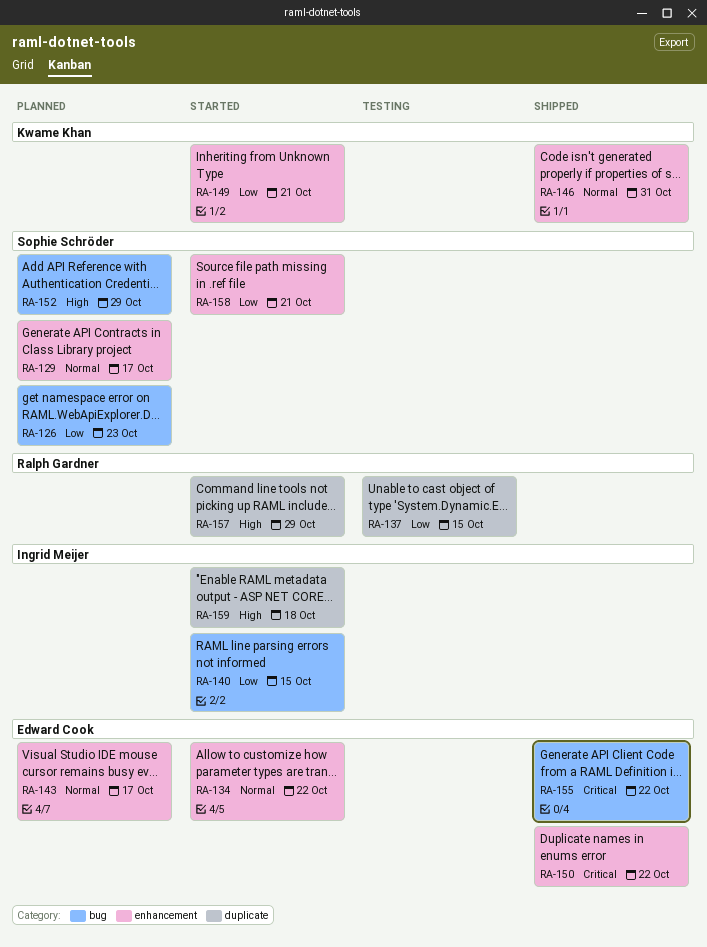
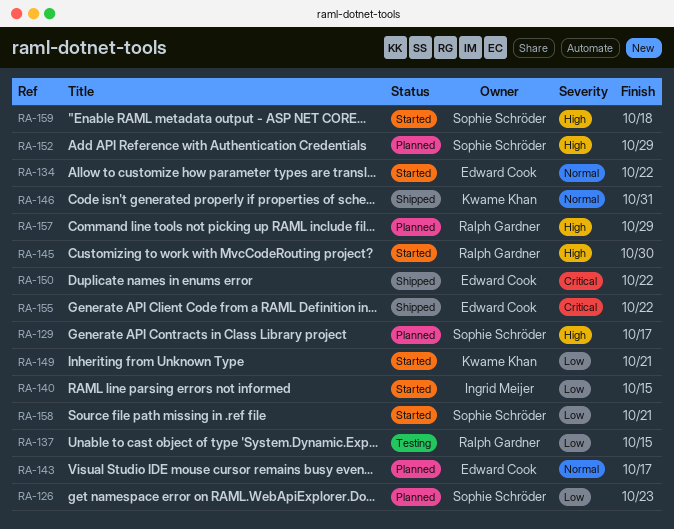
RA-129, priority: Normal -> High
RA-145: none -> present
RA-157, status: Started -> Planned
RA-159, owner: Ingrid Meijer -> Sophie Schröder

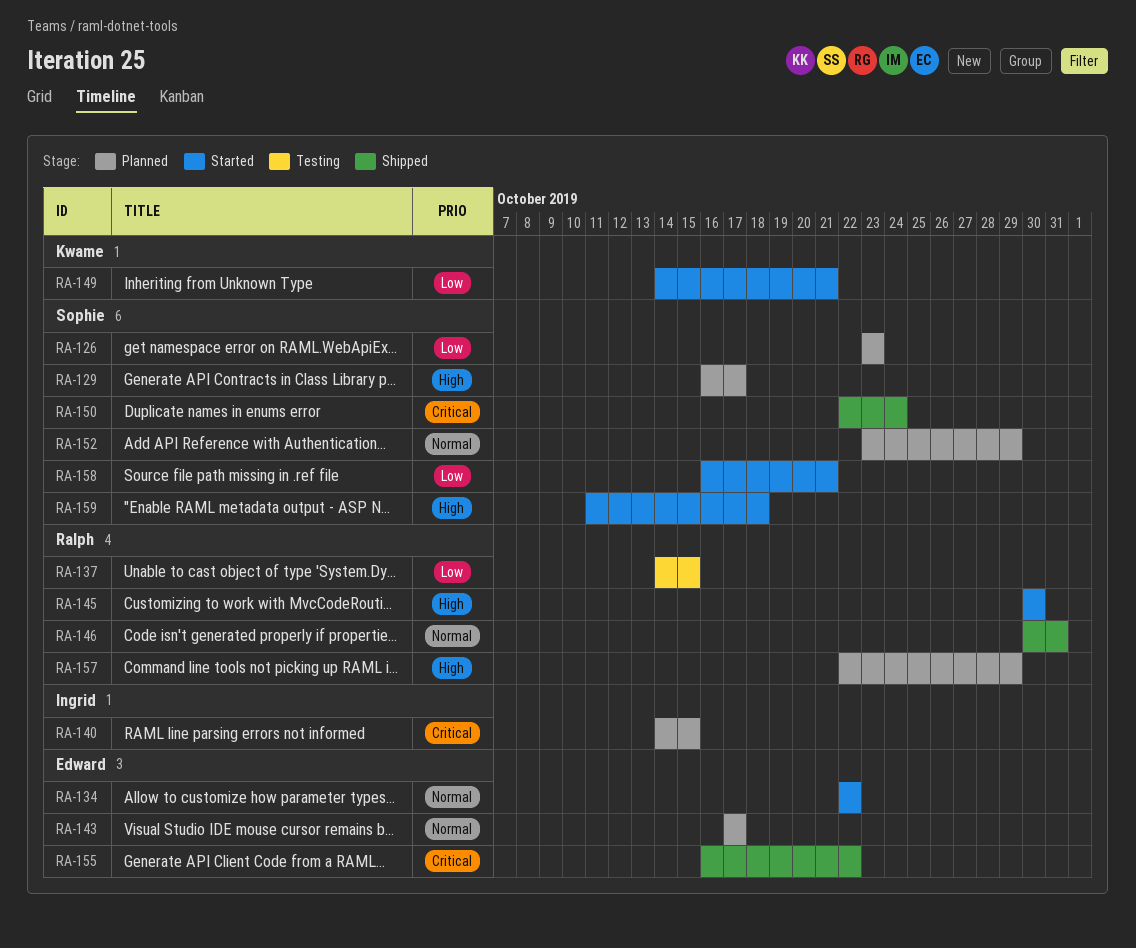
RA-140, status: Started -> Planned
RA-140, priority: Low -> Critical
RA-146, owner: Kwame Khan -> Ralph Gardner
RA-150, owner: Edward Cook -> Sophie Schröder
RA-150, due: Oct 22 -> Oct 24
RA-152, priority: High -> Normal

